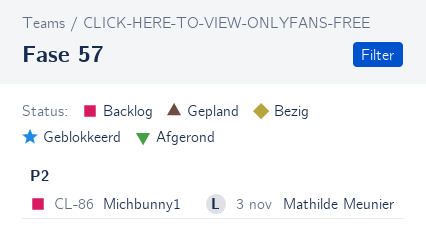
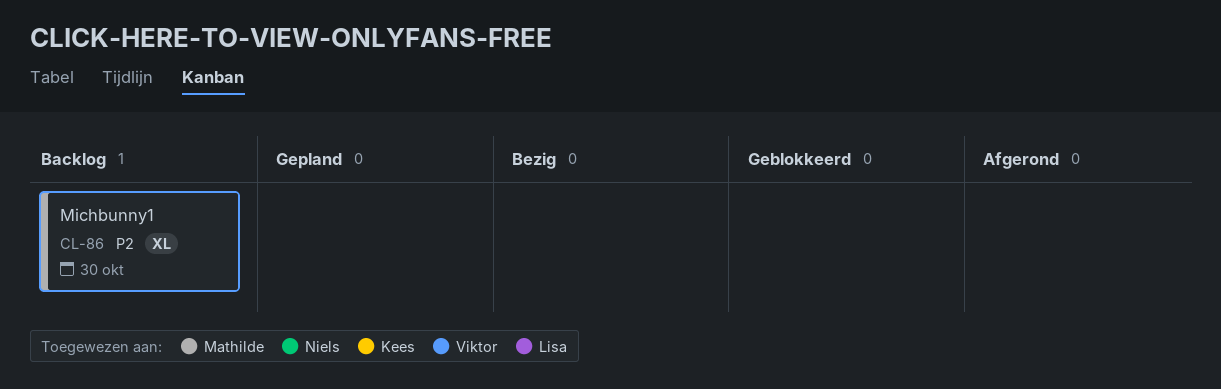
CL-86, estimate: L -> XL
CL-86, due: Nov 3 -> Oct 30

